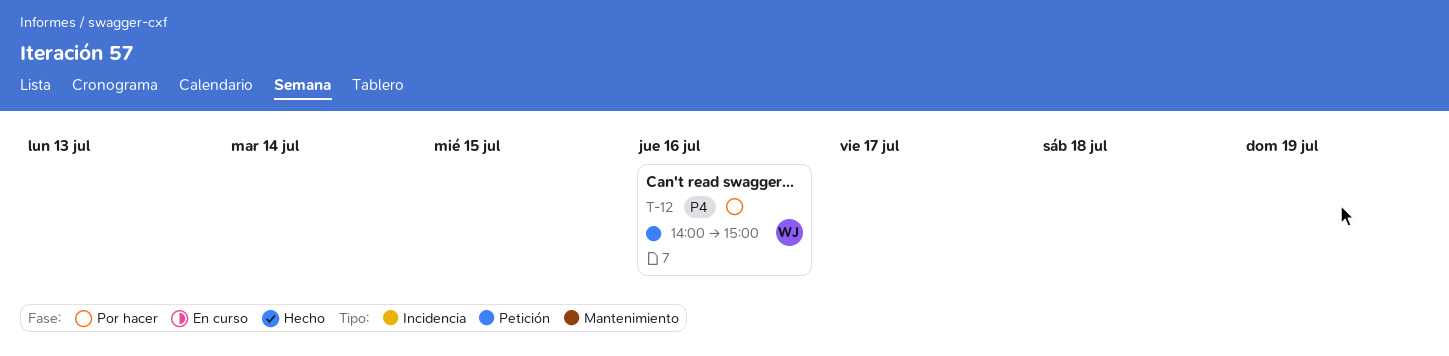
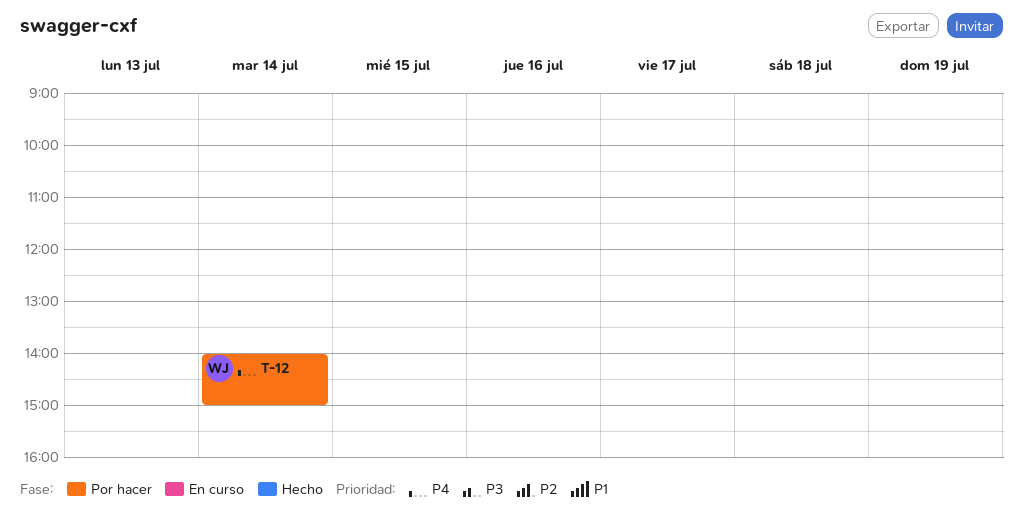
T-12, day: Jul 16 -> Jul 14

